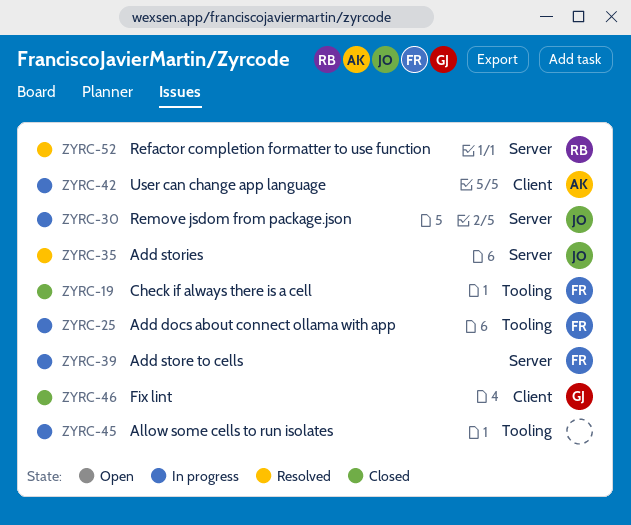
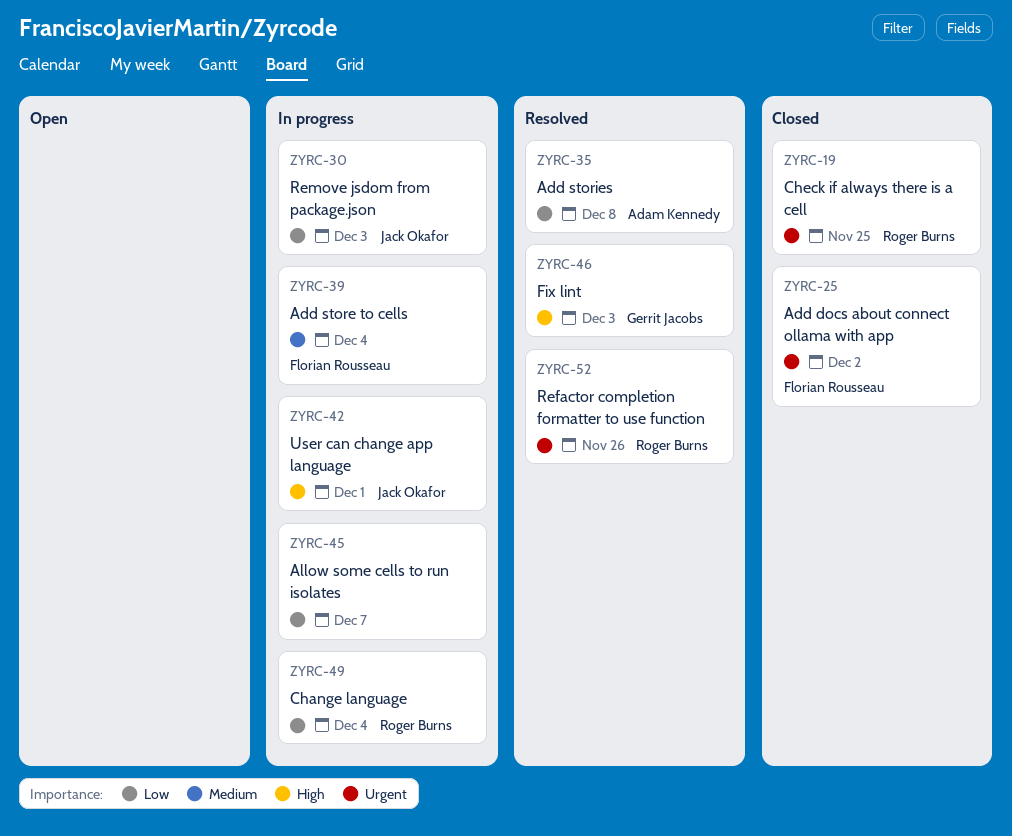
ZYRC-19, owner: Florian Rousseau -> Roger Burns
ZYRC-25, status: In progress -> Closed
ZYRC-35, owner: Jack Okafor -> Adam Kennedy
ZYRC-42, owner: Adam Kennedy -> Jack Okafor
ZYRC-46, status: Closed -> Resolved
ZYRC-49: none -> present

